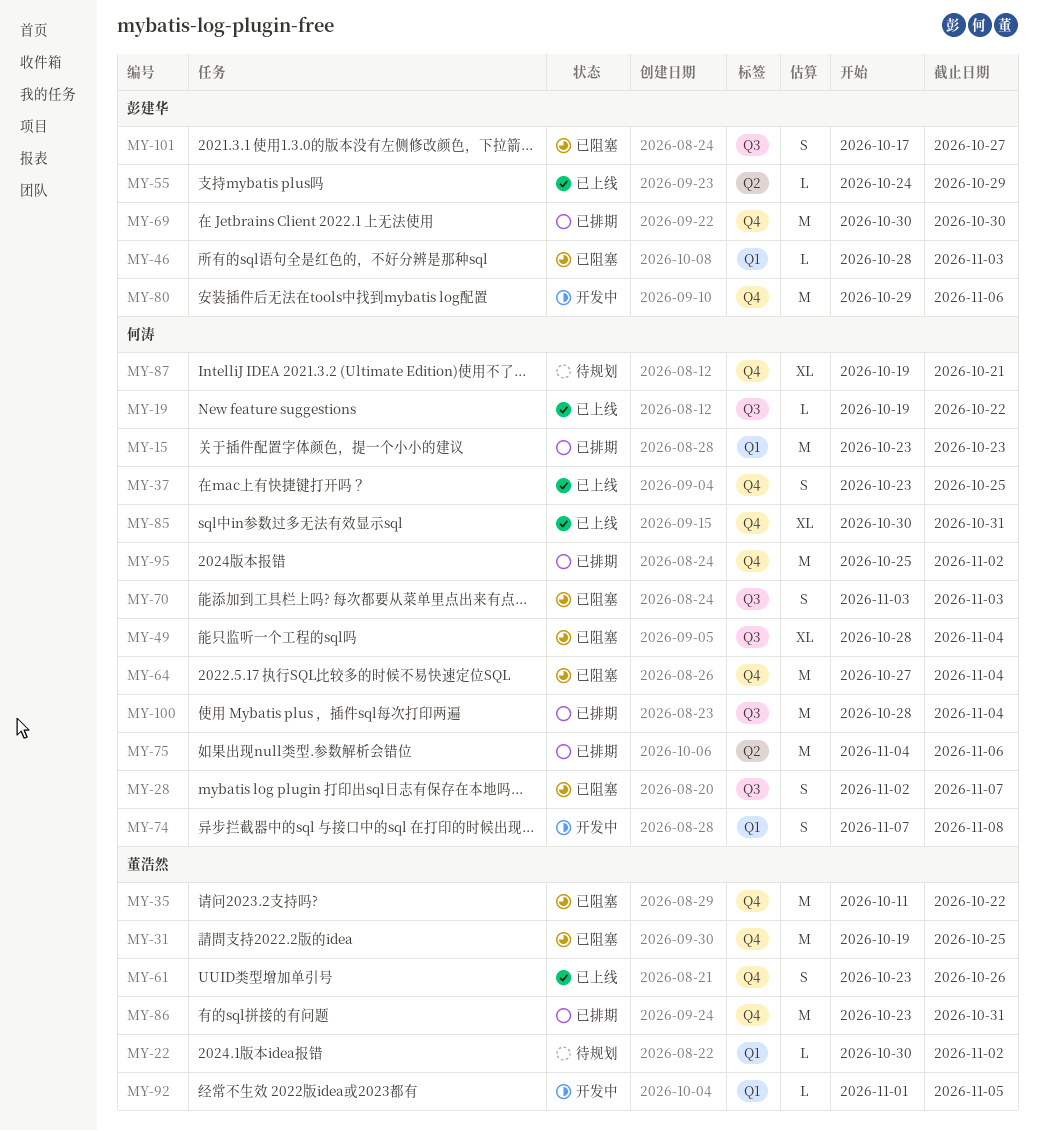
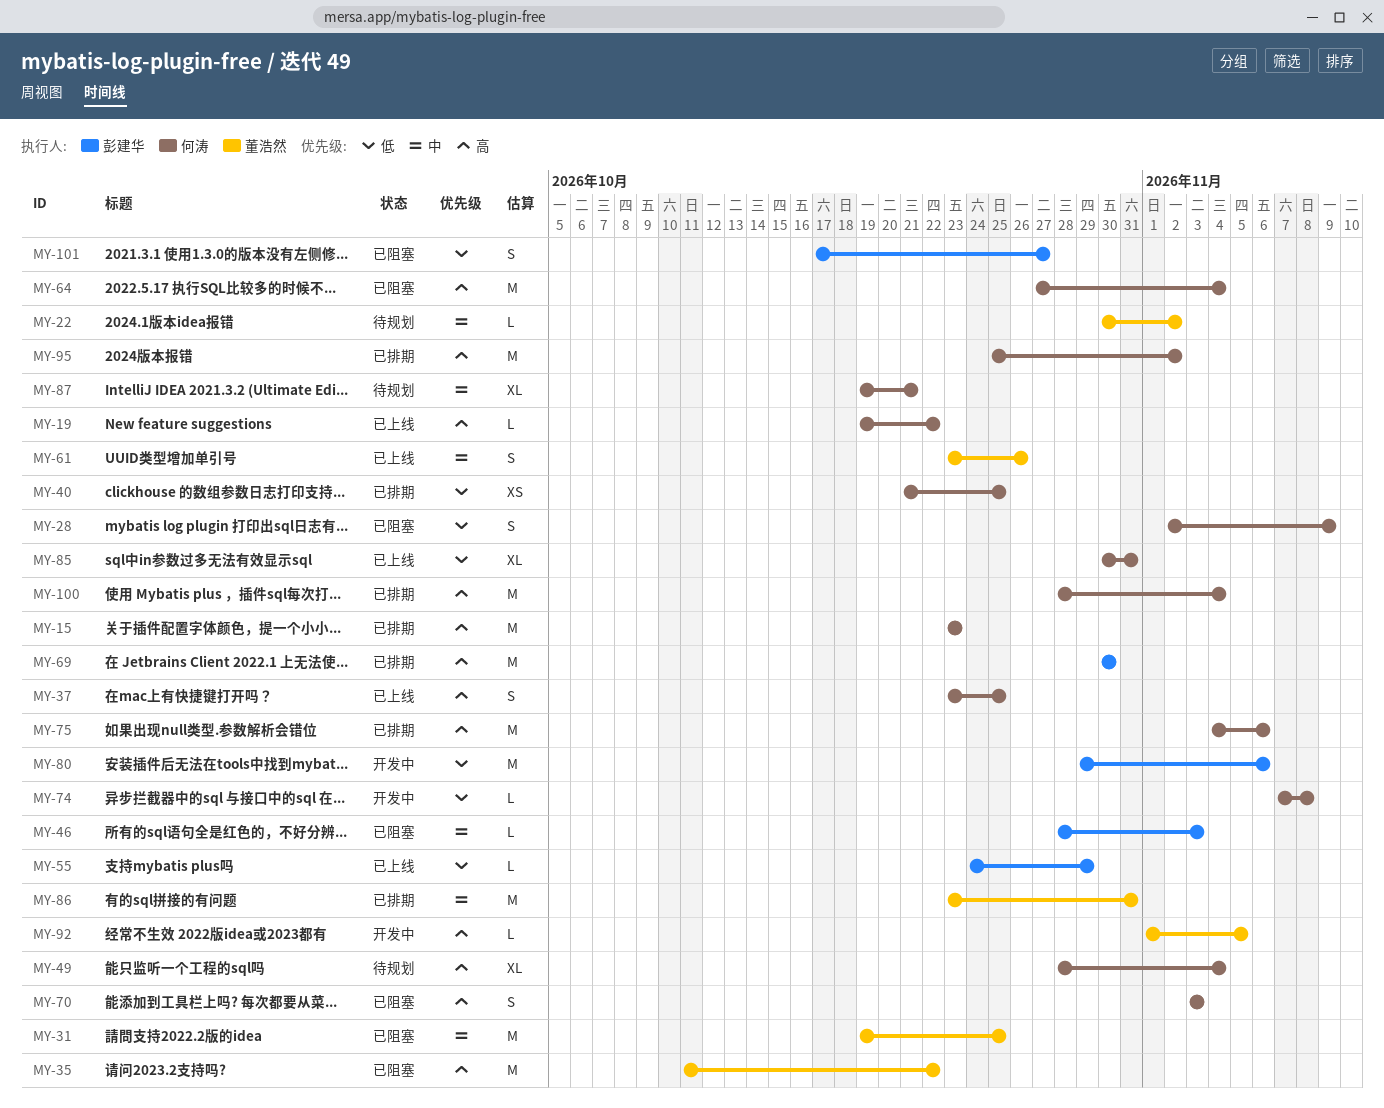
MY-28, due: Nov 7 -> Nov 9
MY-40: none -> present
MY-49, status: 已阻塞 -> 待规划
MY-74, estimate: S -> L

